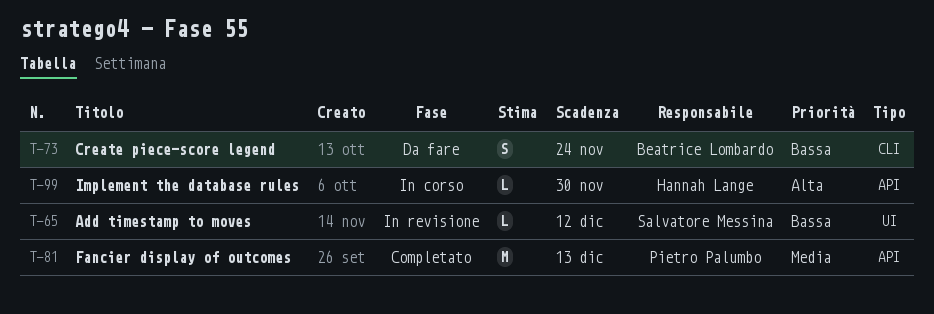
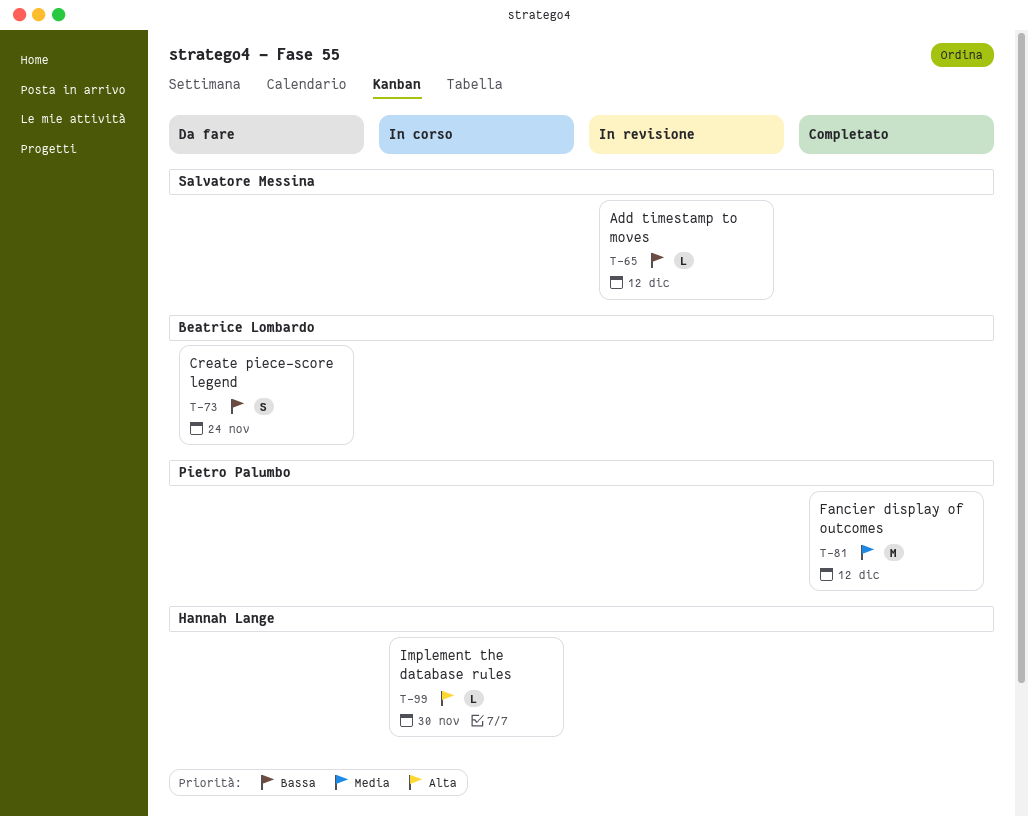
T-81, due: Dec 13 -> Dec 12

